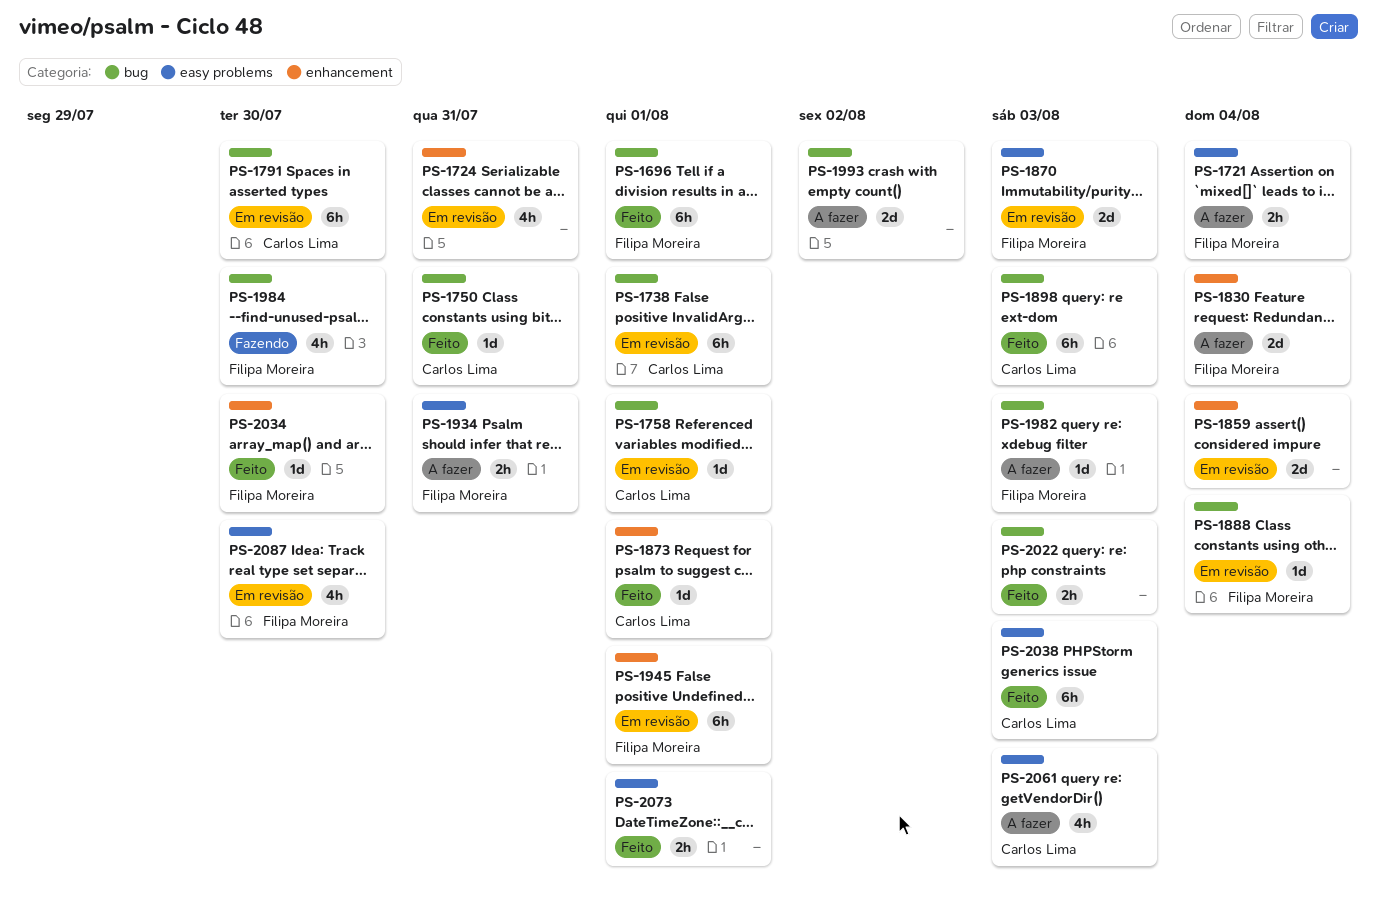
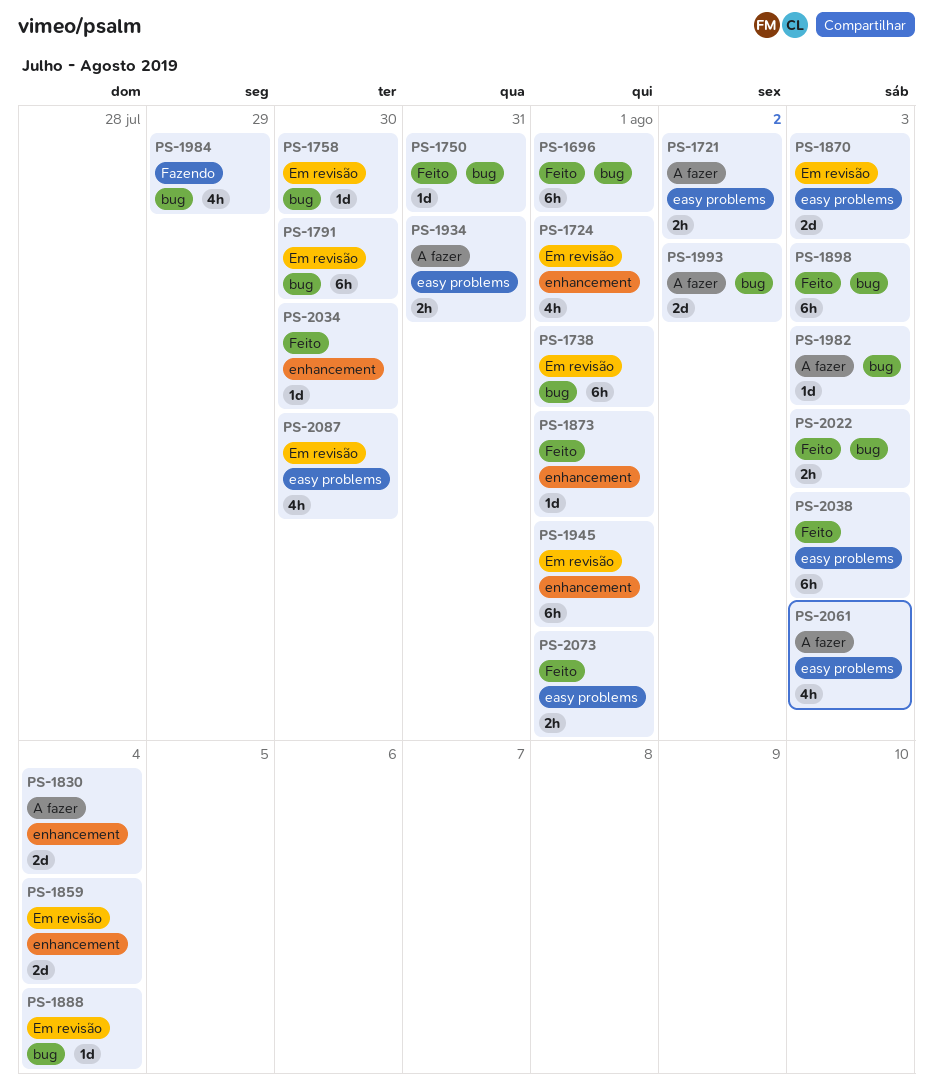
PS-1721, due: Aug 4 -> Aug 2
PS-1724, due: Jul 31 -> Aug 1
PS-1758, due: Aug 1 -> Jul 30
PS-1984, due: Jul 30 -> Jul 29

